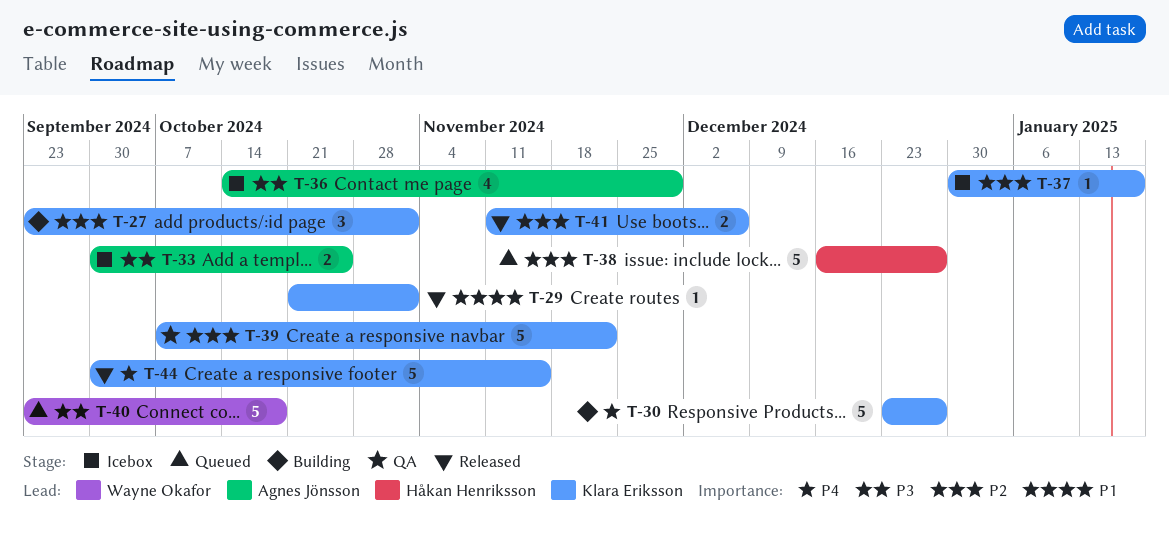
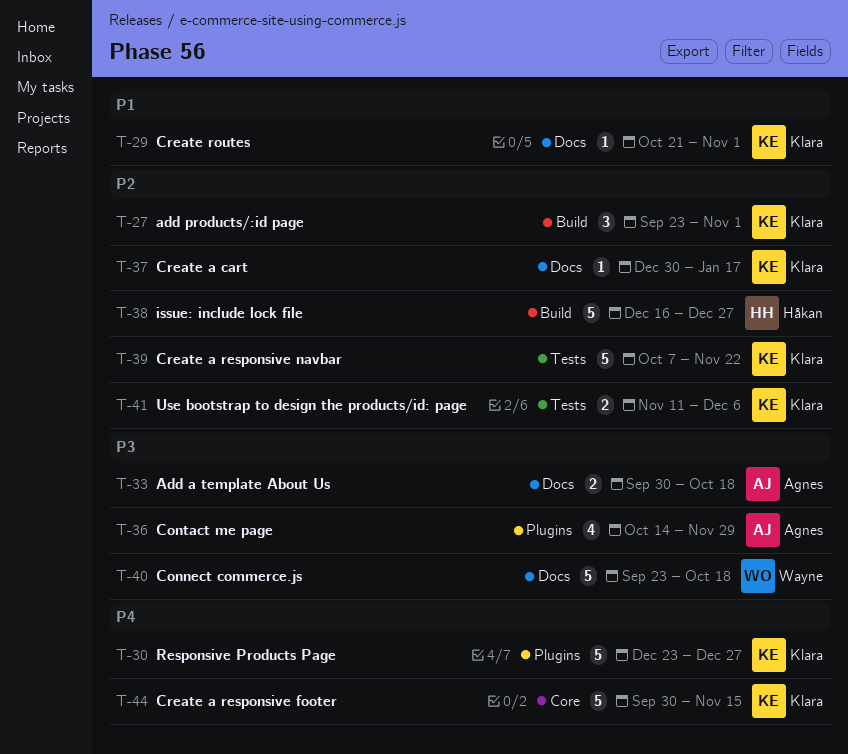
T-33, due: Oct 25 -> Oct 18

